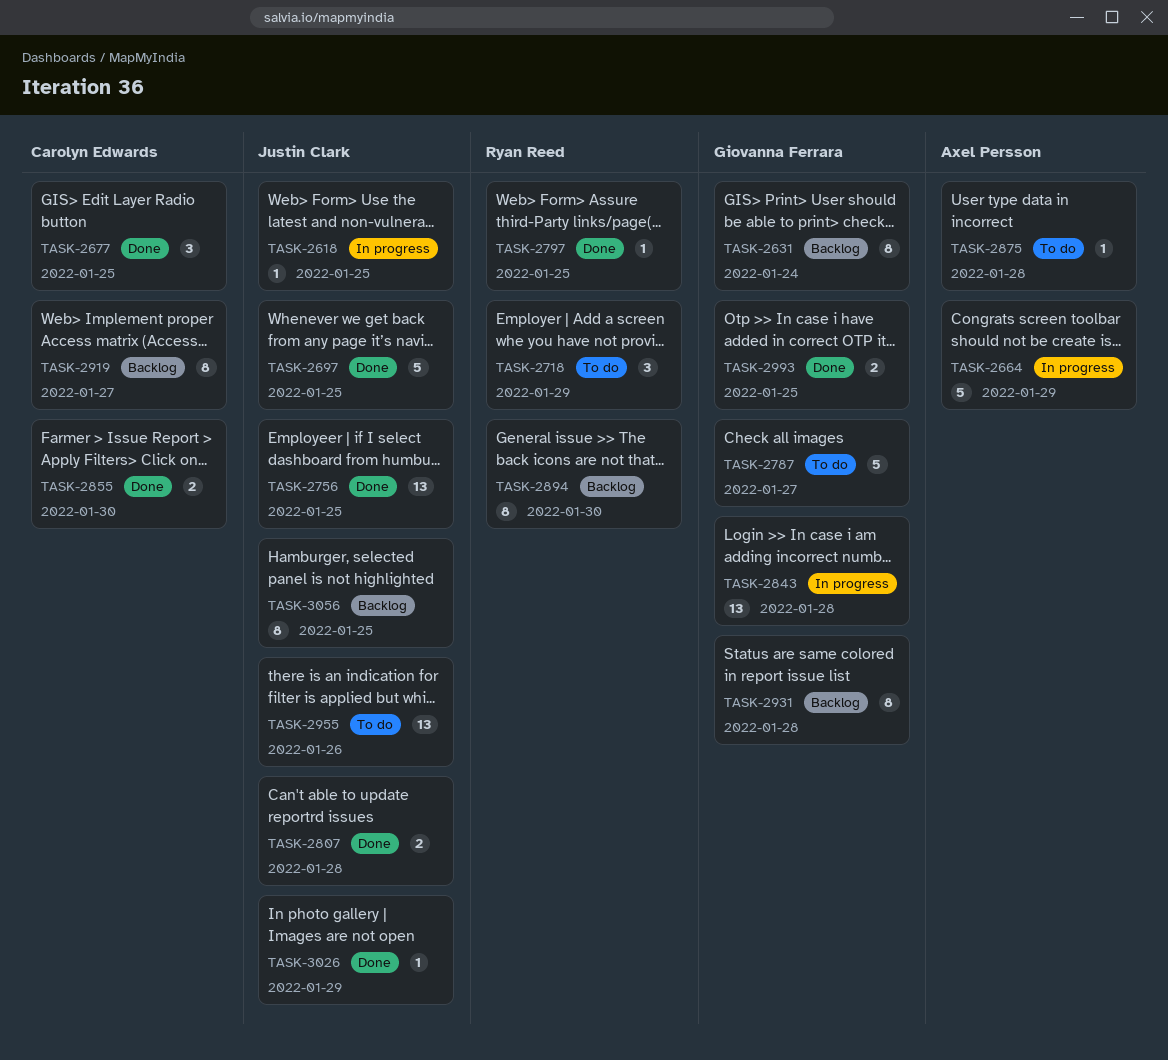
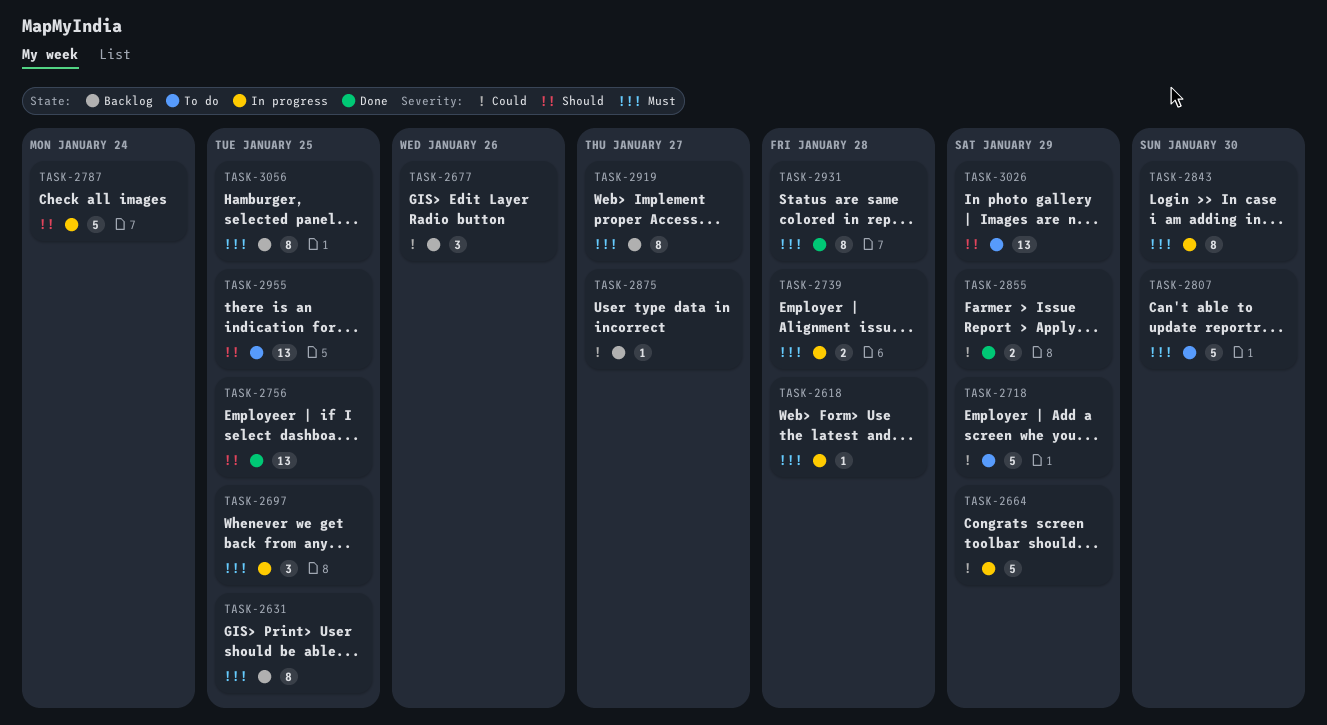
TASK-2618, due: Jan 25 -> Jan 28
TASK-2631, due: Jan 24 -> Jan 25
TASK-2677, status: Done -> Backlog
TASK-2677, due: Jan 25 -> Jan 26
TASK-2697, status: Done -> In progress
TASK-2697, estimate: 5 -> 3
TASK-2718, estimate: 3 -> 5
TASK-2739: none -> present
TASK-2787, status: To do -> In progress
TASK-2787, due: Jan 27 -> Jan 24
TASK-2797: present -> none
TASK-2807, status: Done -> To do
TASK-2807, estimate: 2 -> 5
TASK-2807, due: Jan 28 -> Jan 30
TASK-2843, estimate: 13 -> 8
TASK-2843, due: Jan 28 -> Jan 30
TASK-2855, due: Jan 30 -> Jan 29
TASK-2875, status: To do -> Backlog
TASK-2875, due: Jan 28 -> Jan 27
TASK-2894: present -> none
TASK-2931, status: Backlog -> Done
TASK-2955, due: Jan 26 -> Jan 25
TASK-2993: present -> none
TASK-3026, status: Done -> To do
TASK-3026, estimate: 1 -> 13

